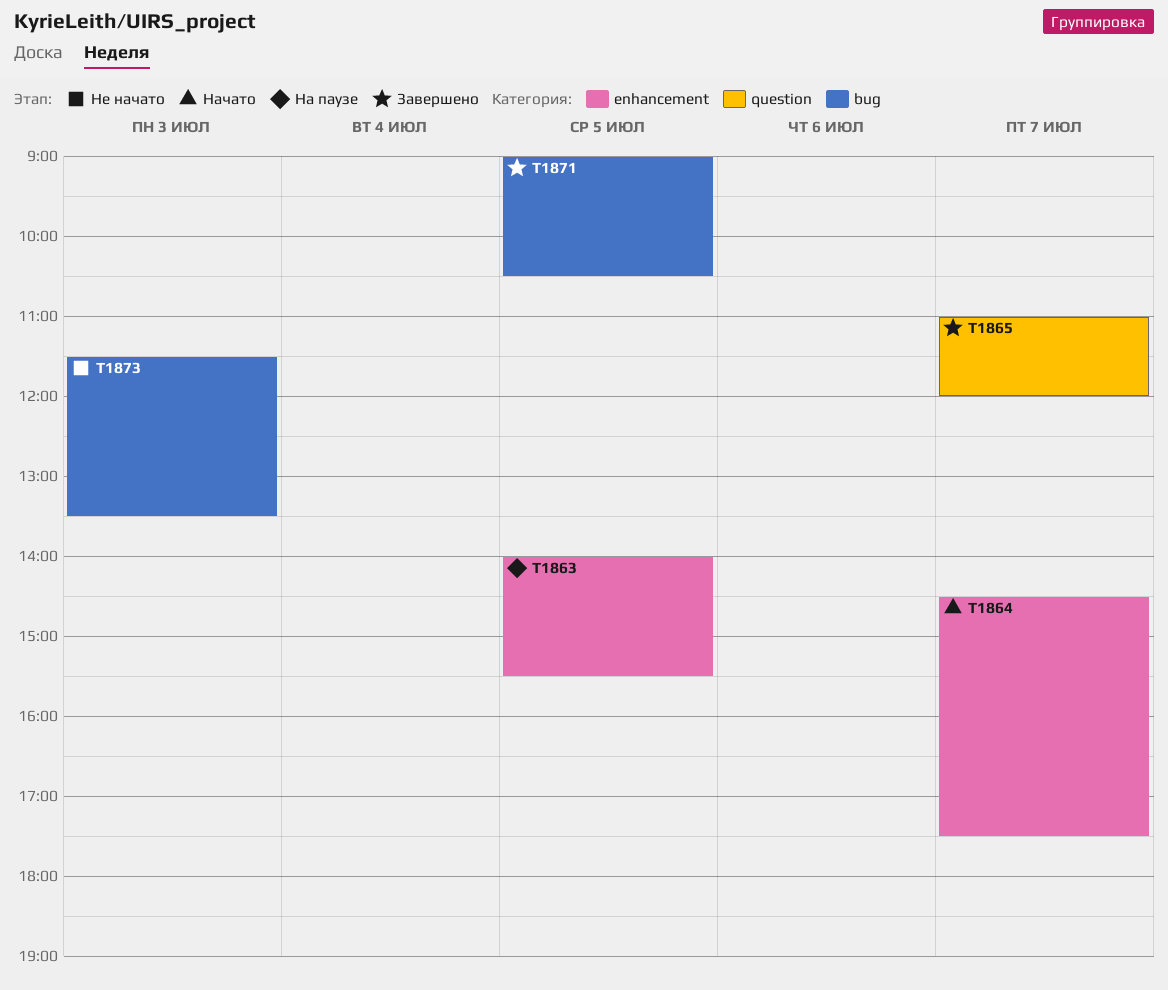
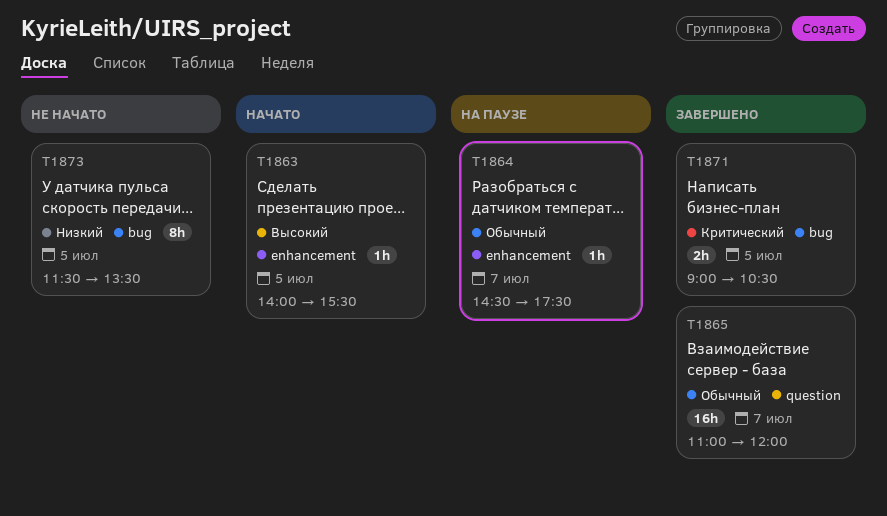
T1863, status: На паузе -> Начато
T1864, status: Начато -> На паузе
T1873, day: Jul 3 -> Jul 5

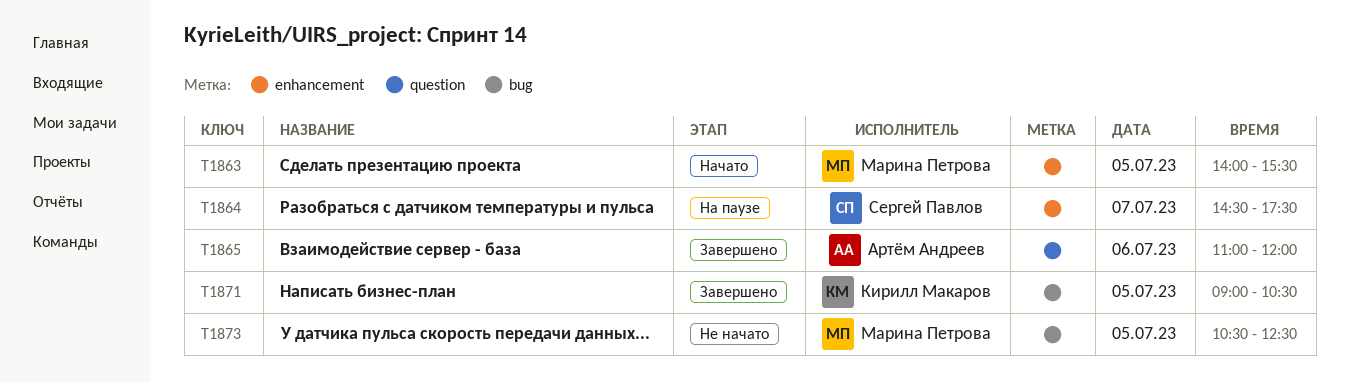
T1865, day: Jul 7 -> Jul 6
T1873, begins: 11:30 -> 10:30
T1873, ends: 13:30 -> 12:30

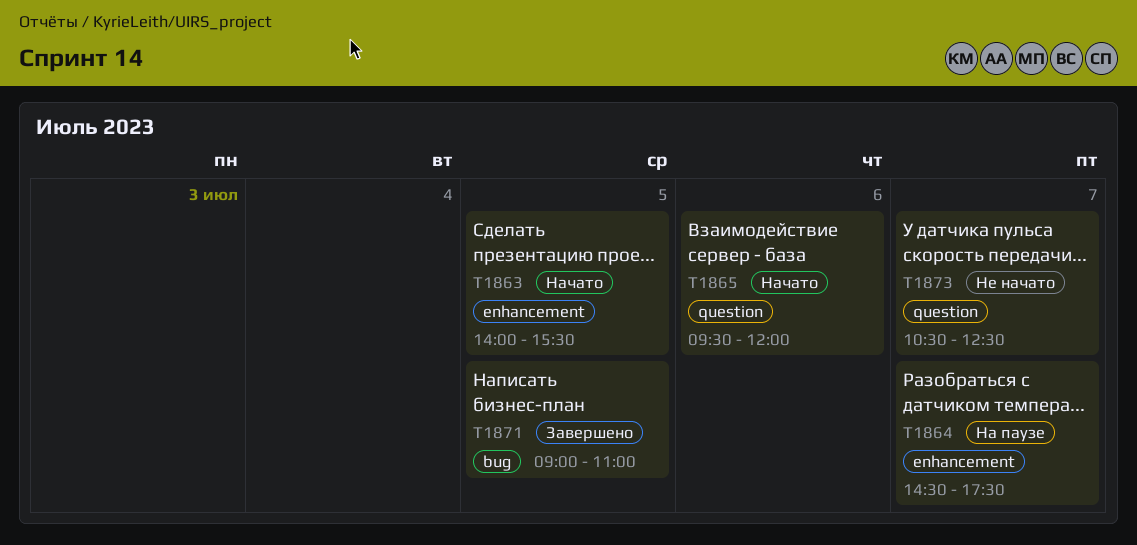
T1865, status: Завершено -> Начато
T1865, begins: 11:00 -> 09:30
T1871, ends: 10:30 -> 11:00
T1873, label: bug -> question
T1873, day: Jul 5 -> Jul 7

